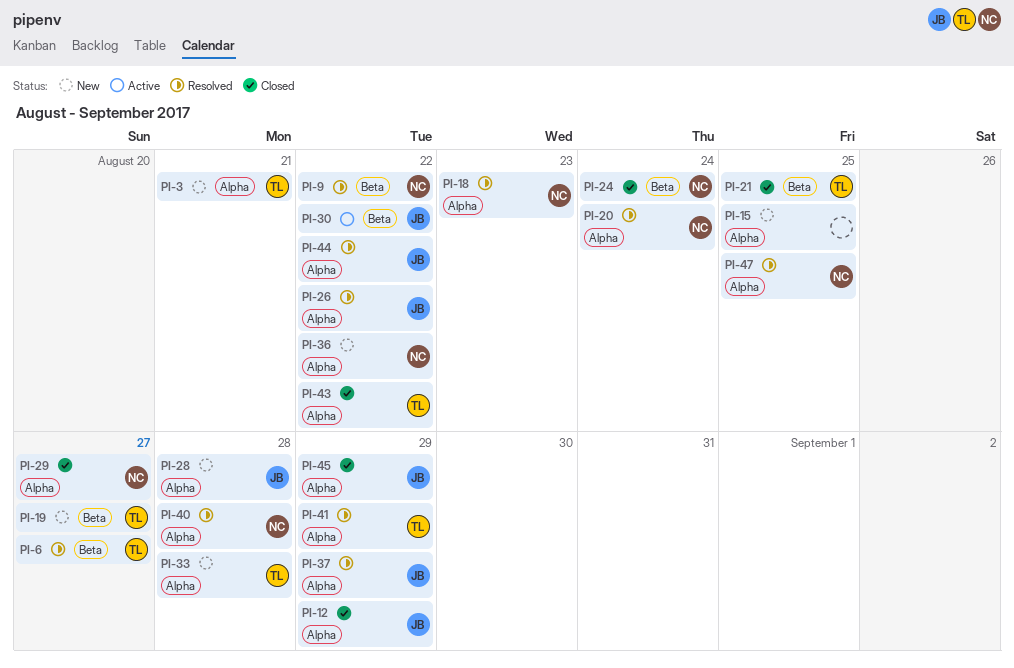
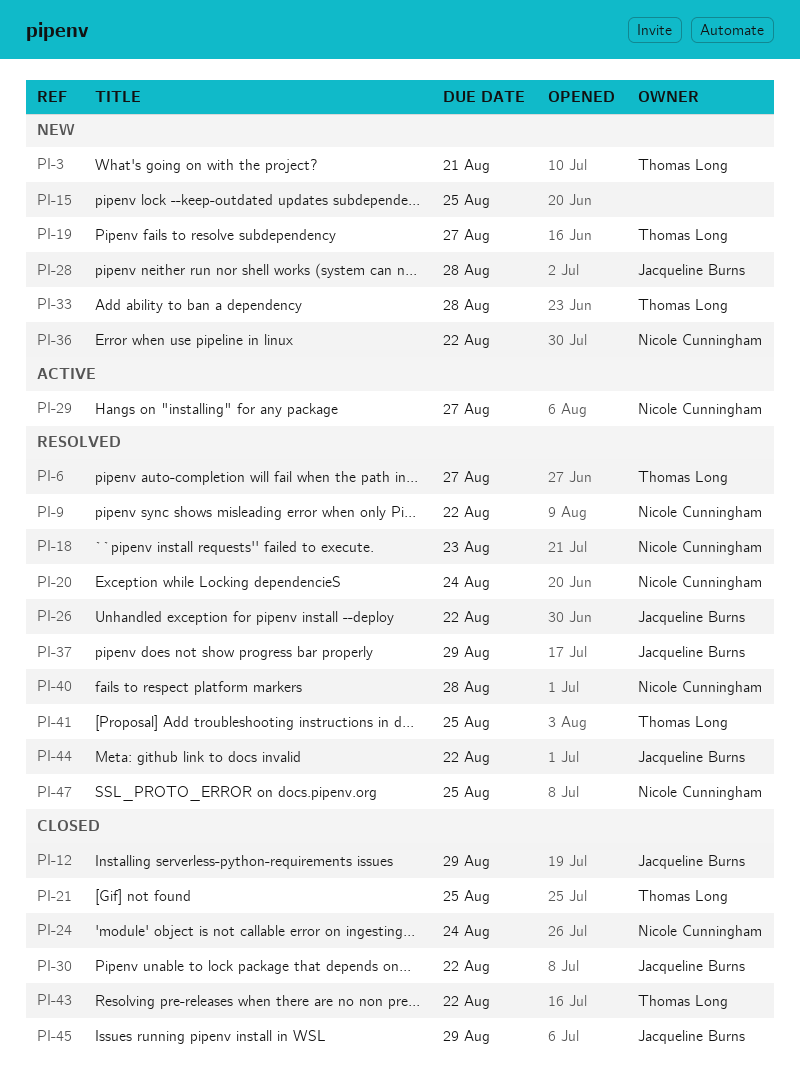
PI-29, status: Closed -> Active
PI-30, status: Active -> Closed
PI-41, due: Aug 29 -> Aug 25

